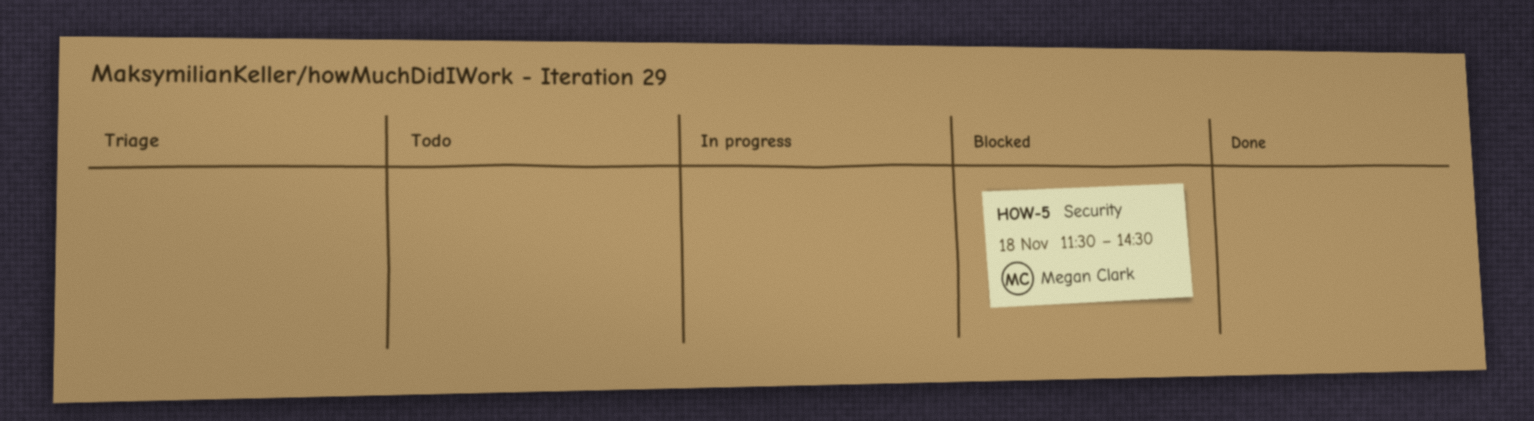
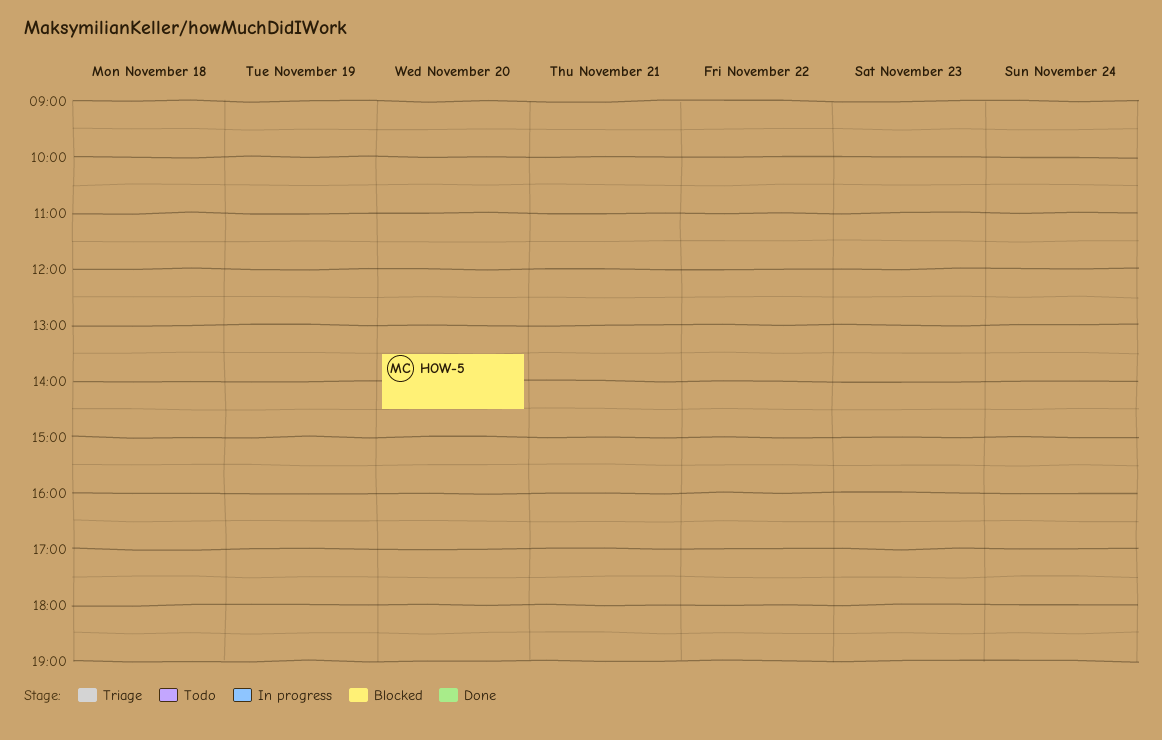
HOW-5, day: Nov 18 -> Nov 20
HOW-5, begins: 11:30 -> 13:30

